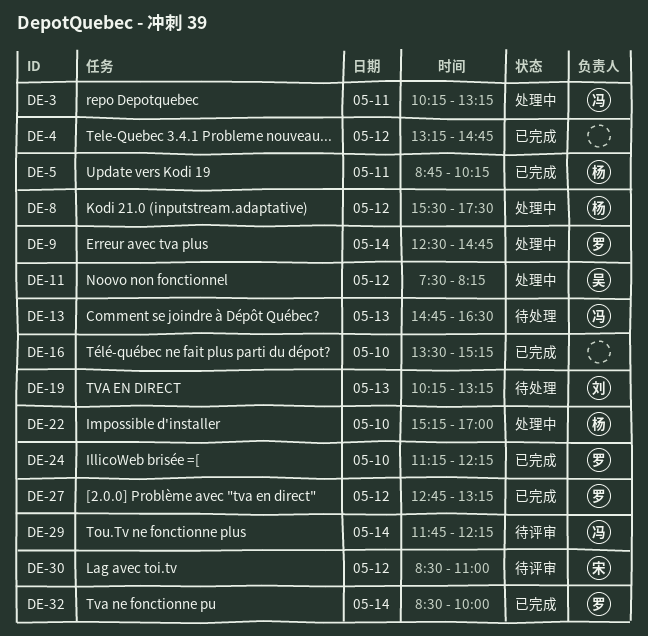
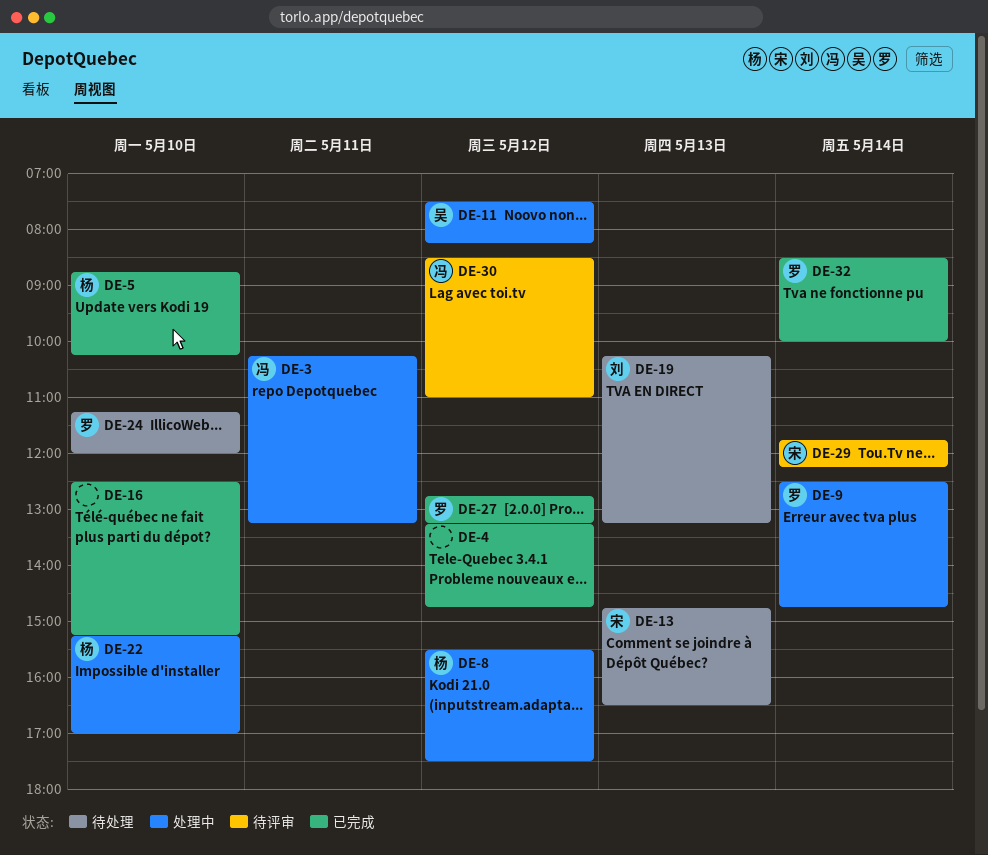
DE-5, day: May 11 -> May 10
DE-13, owner: 冯 -> 宋
DE-16, begins: 13:30 -> 12:30
DE-24, status: 已完成 -> 待处理
DE-24, ends: 12:15 -> 12:00
DE-29, owner: 冯 -> 宋
DE-30, owner: 宋 -> 冯

